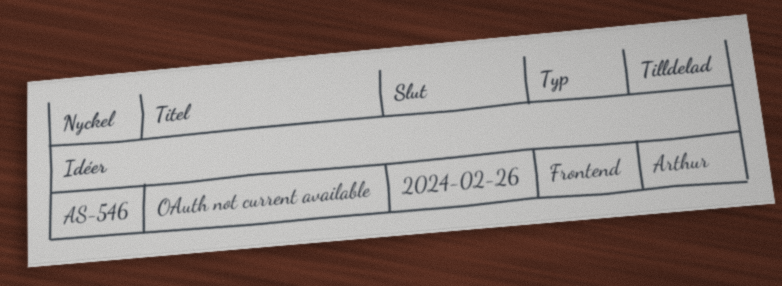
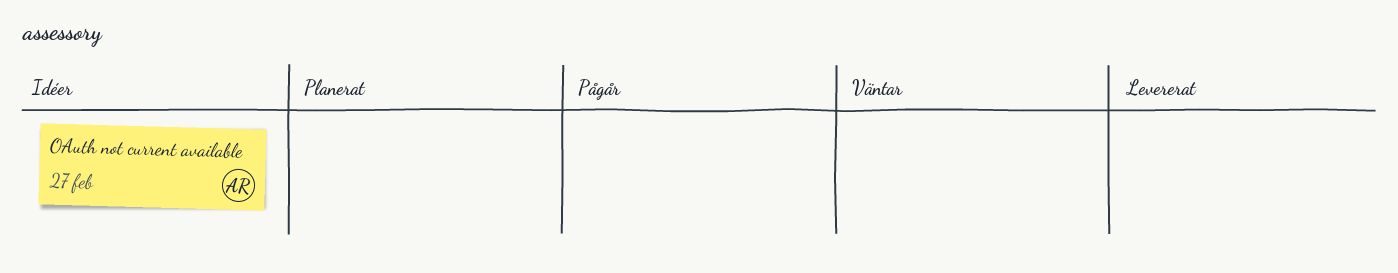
OAuth not current available, due: Feb 26 -> Feb 27

